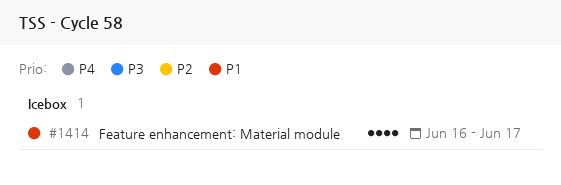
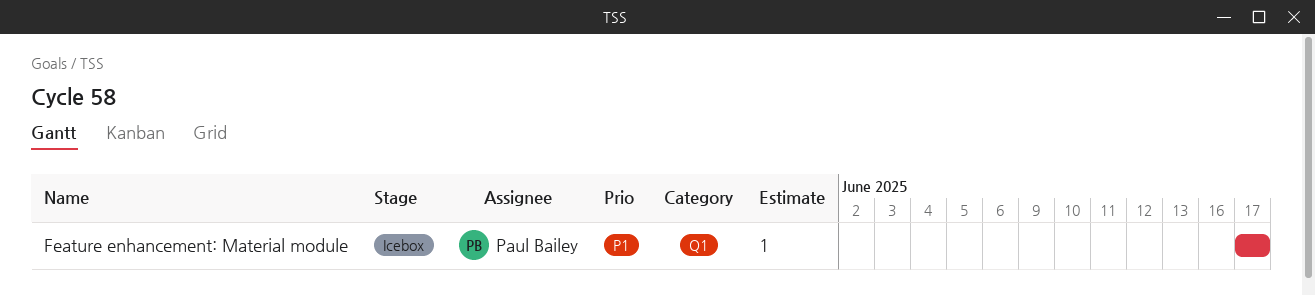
Feature enhancement: Material module, estimate: 4 -> 1
Feature enhancement: Material module, start: Jun 16 -> Jun 17

